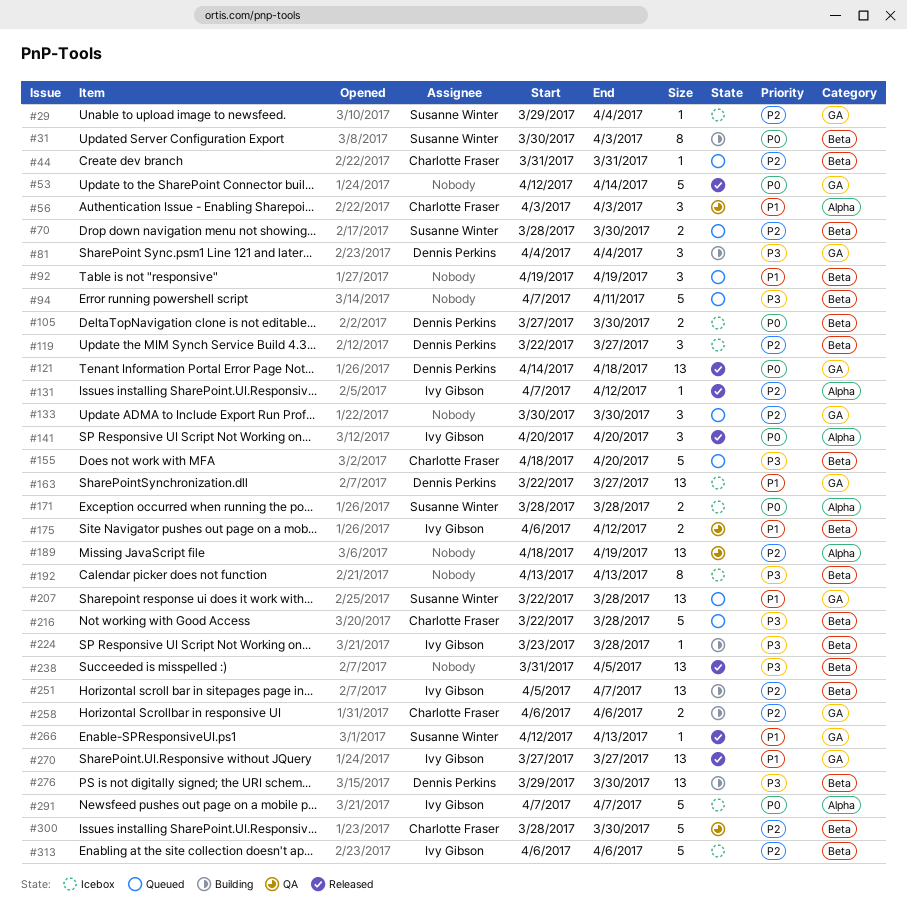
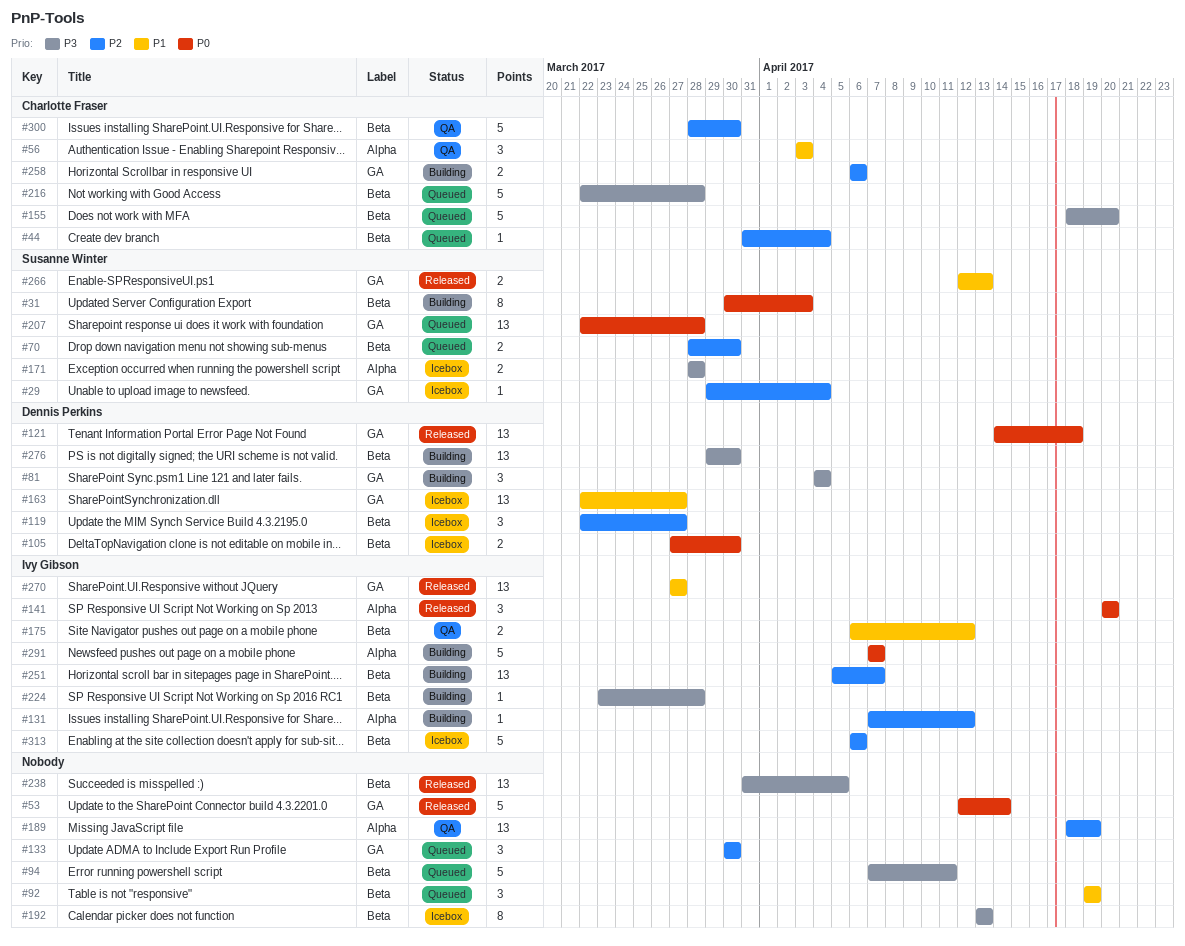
#44, due: Mar 31 -> Apr 4
#131, status: Released -> Building
#171, priority: P0 -> P3
#207, priority: P1 -> P0
#266, estimate: 1 -> 2
#291, status: Icebox -> Building

